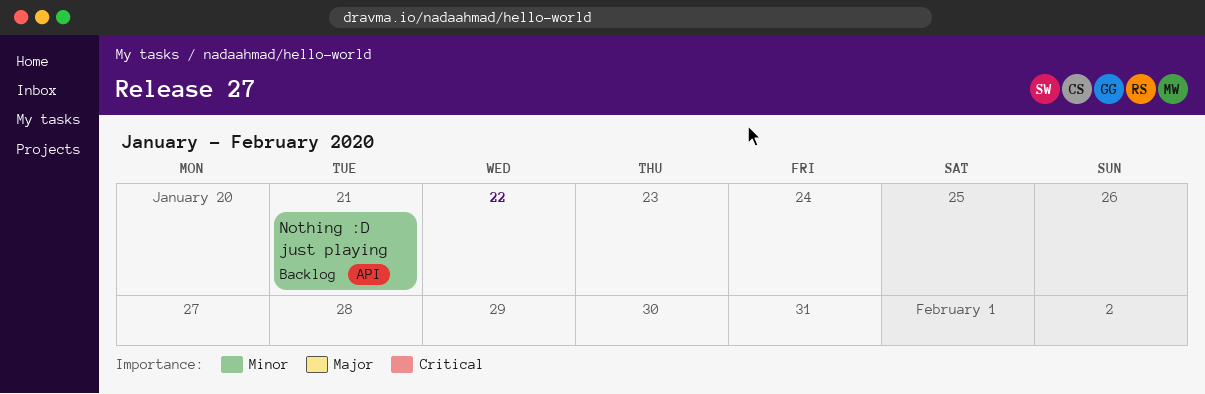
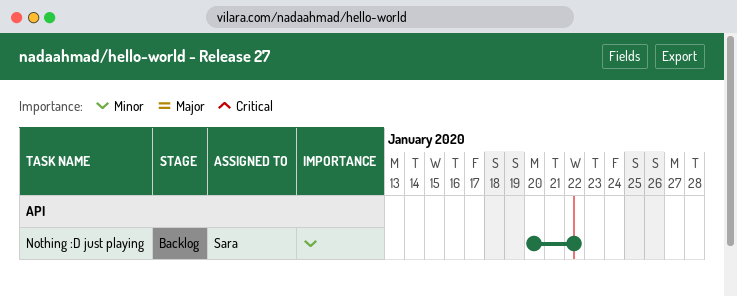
Nothing :D just playing, due: Jan 21 -> Jan 22

